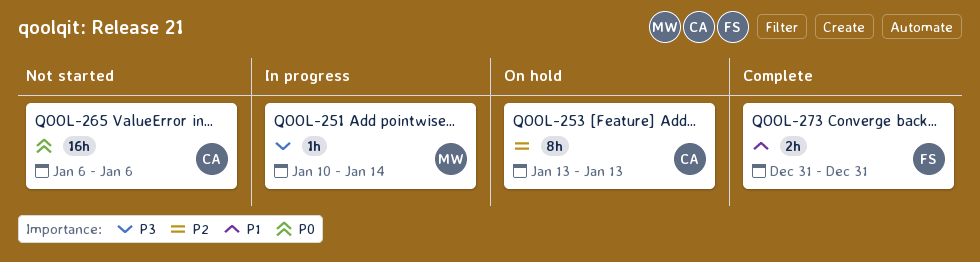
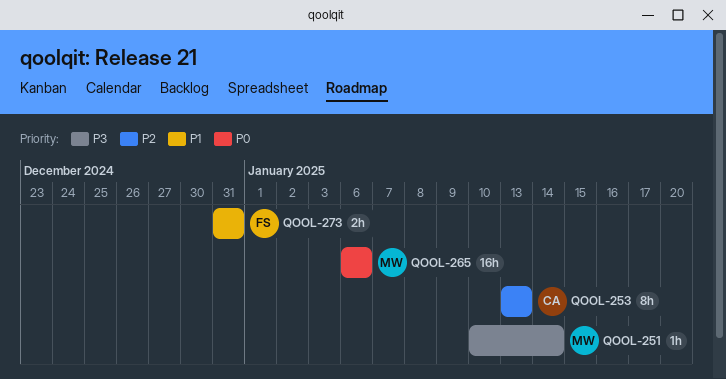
QOOL-265, owner: CA -> MW

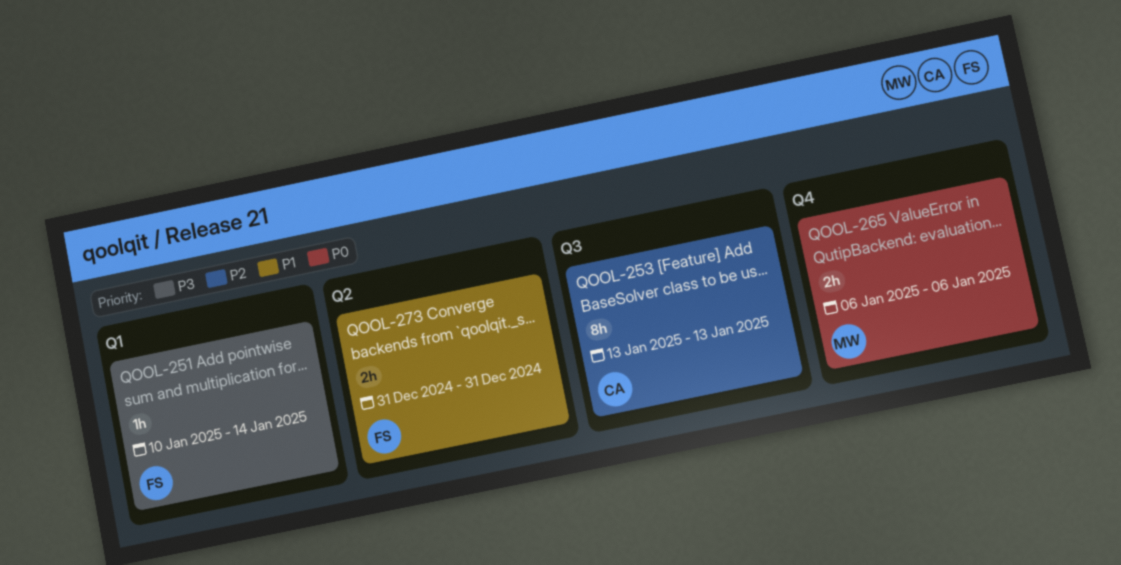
QOOL-251, owner: MW -> FS
QOOL-265, estimate: 16h -> 2h

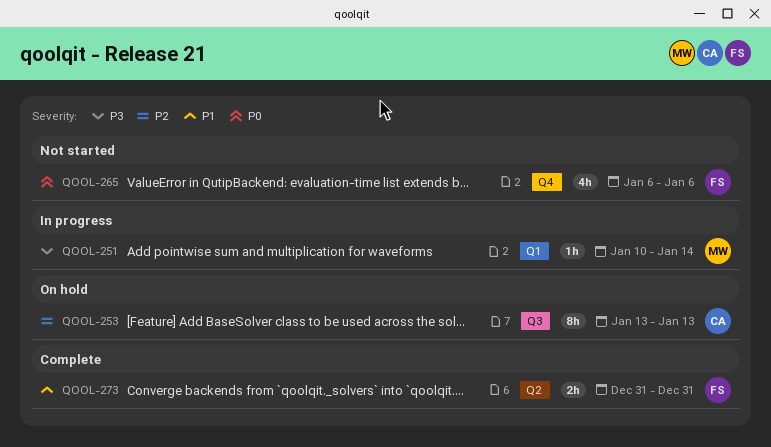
QOOL-251, owner: FS -> MW
QOOL-265, owner: MW -> FS
QOOL-265, estimate: 2h -> 4h

